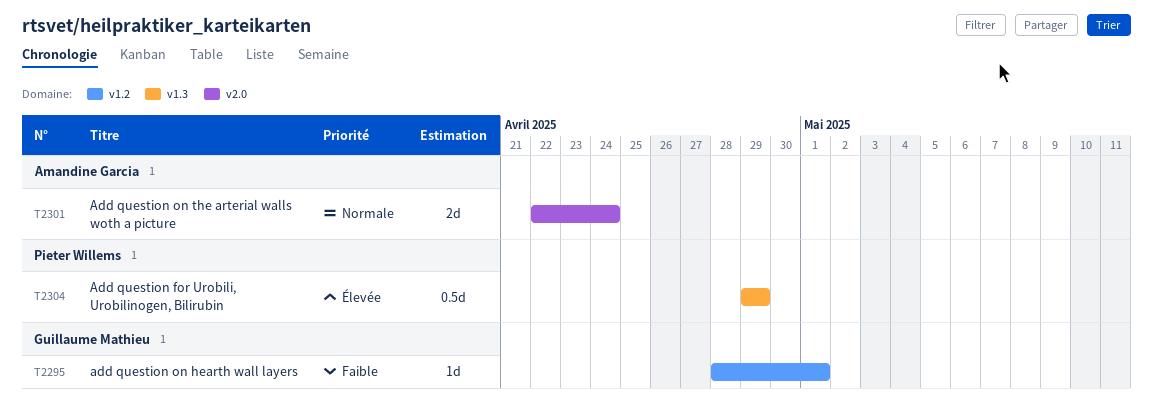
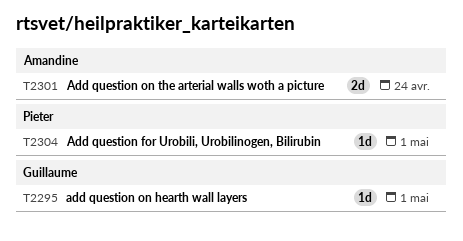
T2304, estimate: 0.5d -> 1d
T2304, due: Apr 29 -> May 1

